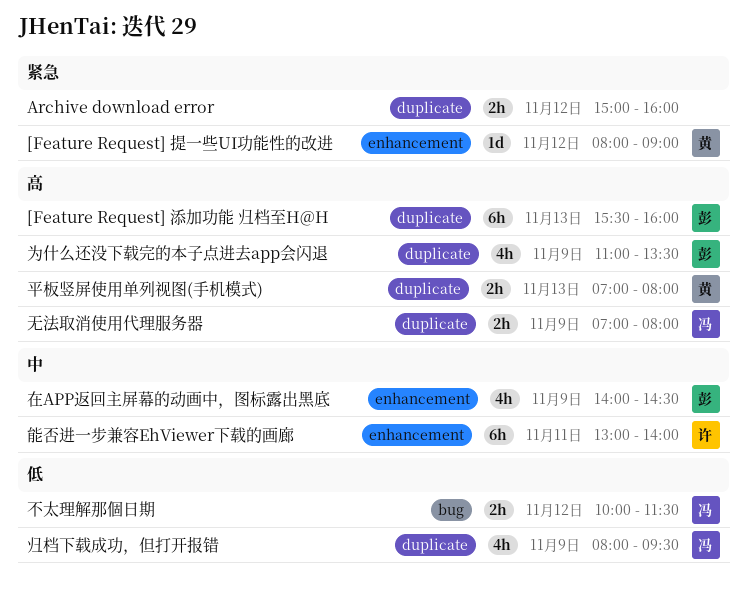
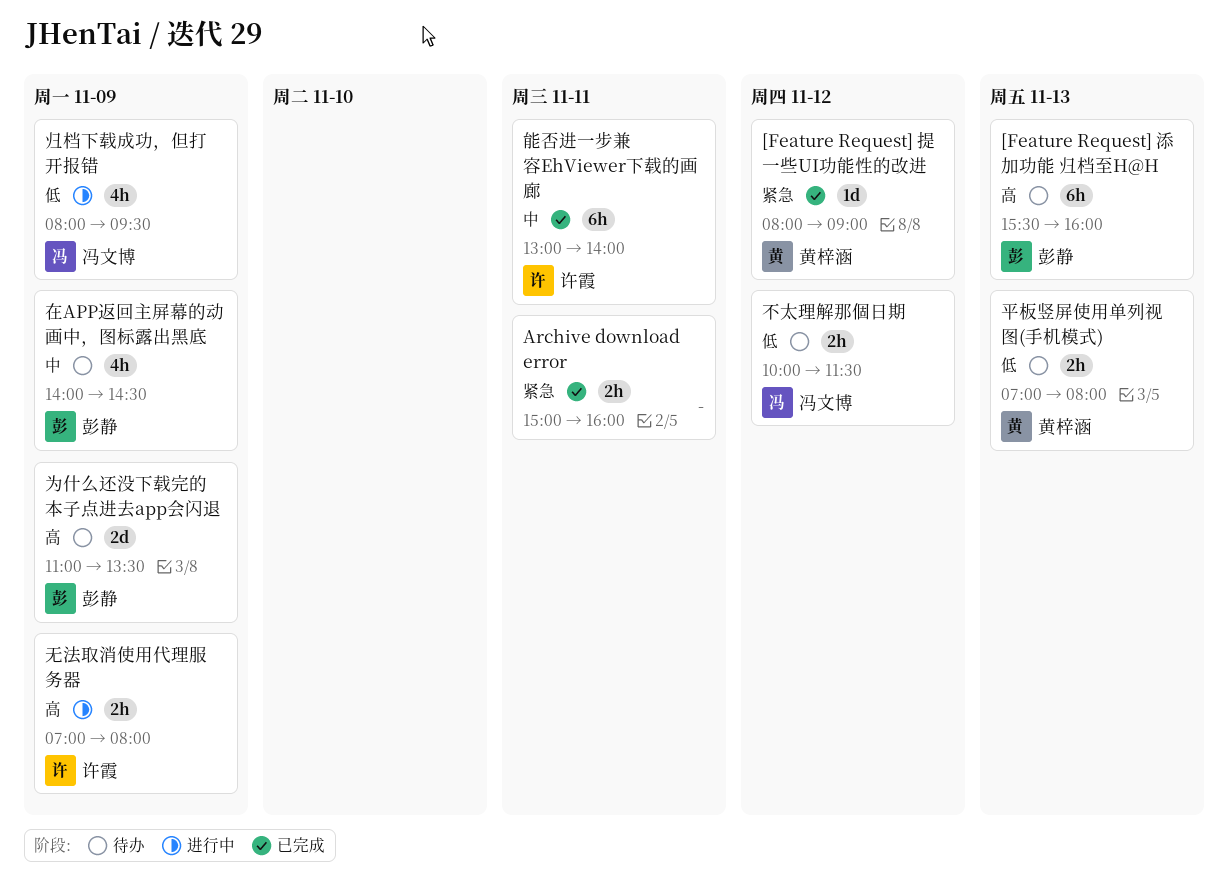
Archive download error, day: Nov 12 -> Nov 11
为什么还没下载完的本子点进去app会闪退, estimate: 4h -> 2d
平板竖屏使用单列视图(手机模式), priority: 高 -> 低
无法取消使用代理服务器, owner: 冯文博 -> 许霞

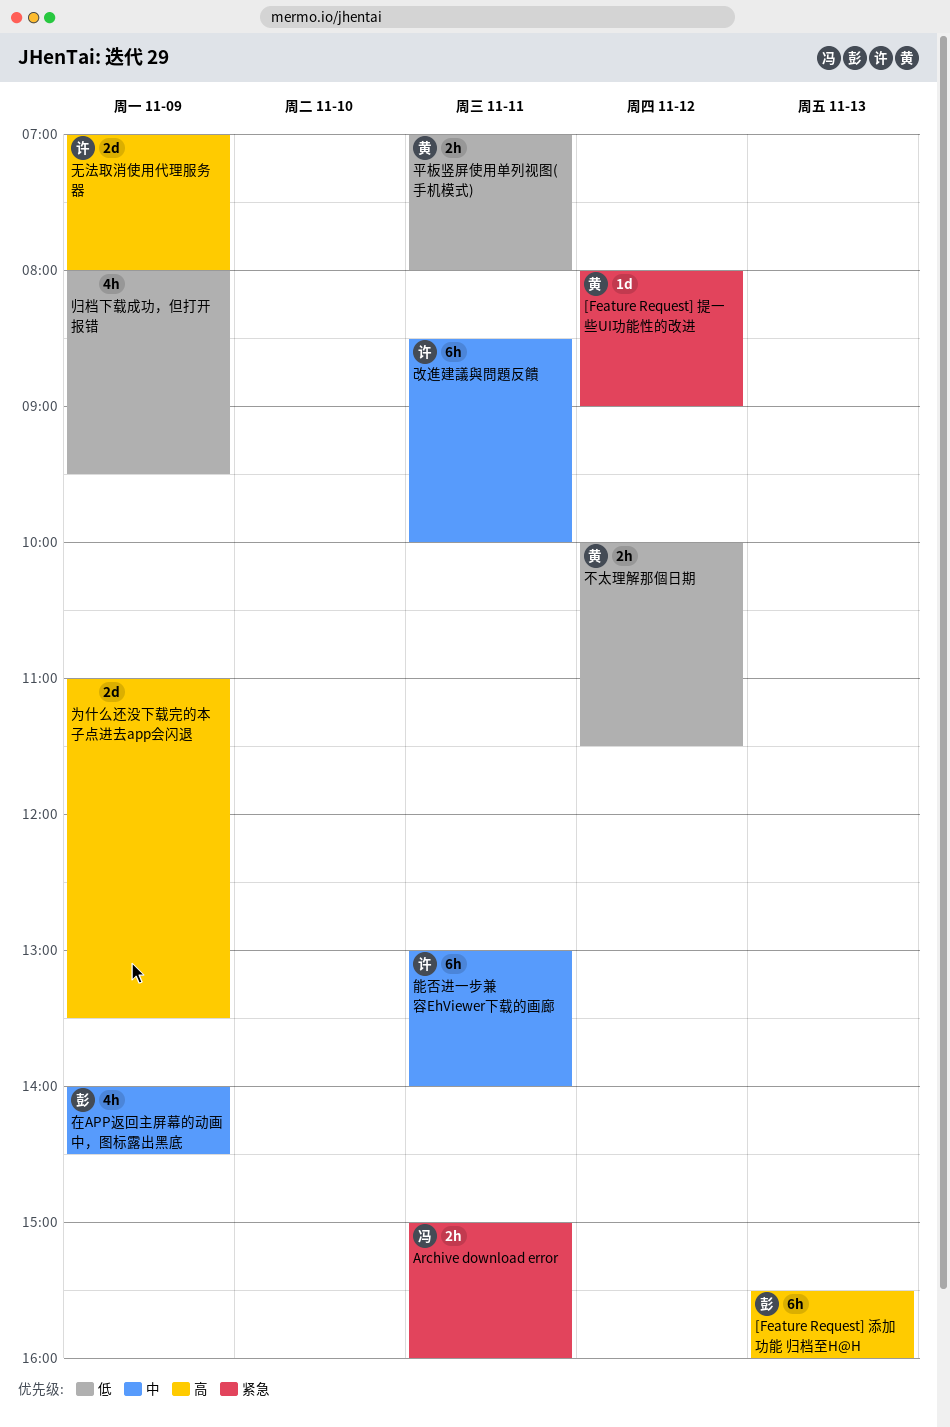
Archive download error, owner: none -> 冯文博
不太理解那個日期, owner: 冯文博 -> 黄梓涵
为什么还没下载完的本子点进去app会闪退, owner: 彭静 -> none
平板竖屏使用单列视图(手机模式), day: Nov 13 -> Nov 11
归档下载成功，但打开报错, owner: 冯文博 -> none
改進建議與問題反饋: none -> present
无法取消使用代理服务器, estimate: 2h -> 2d

